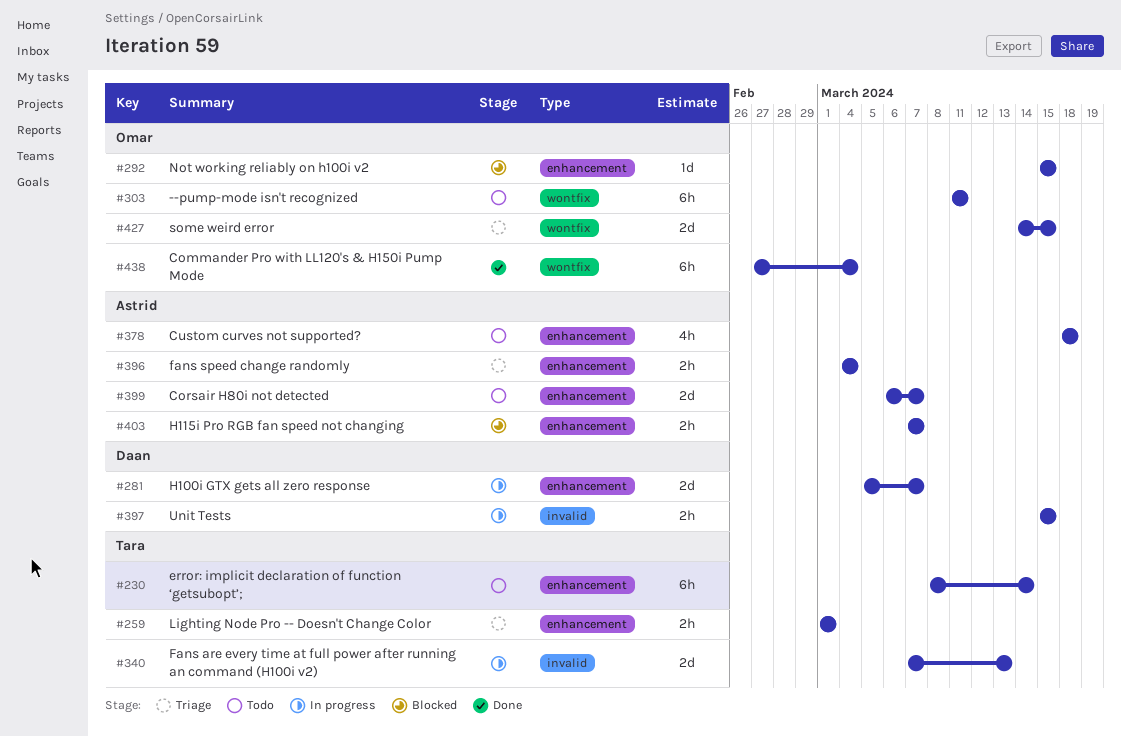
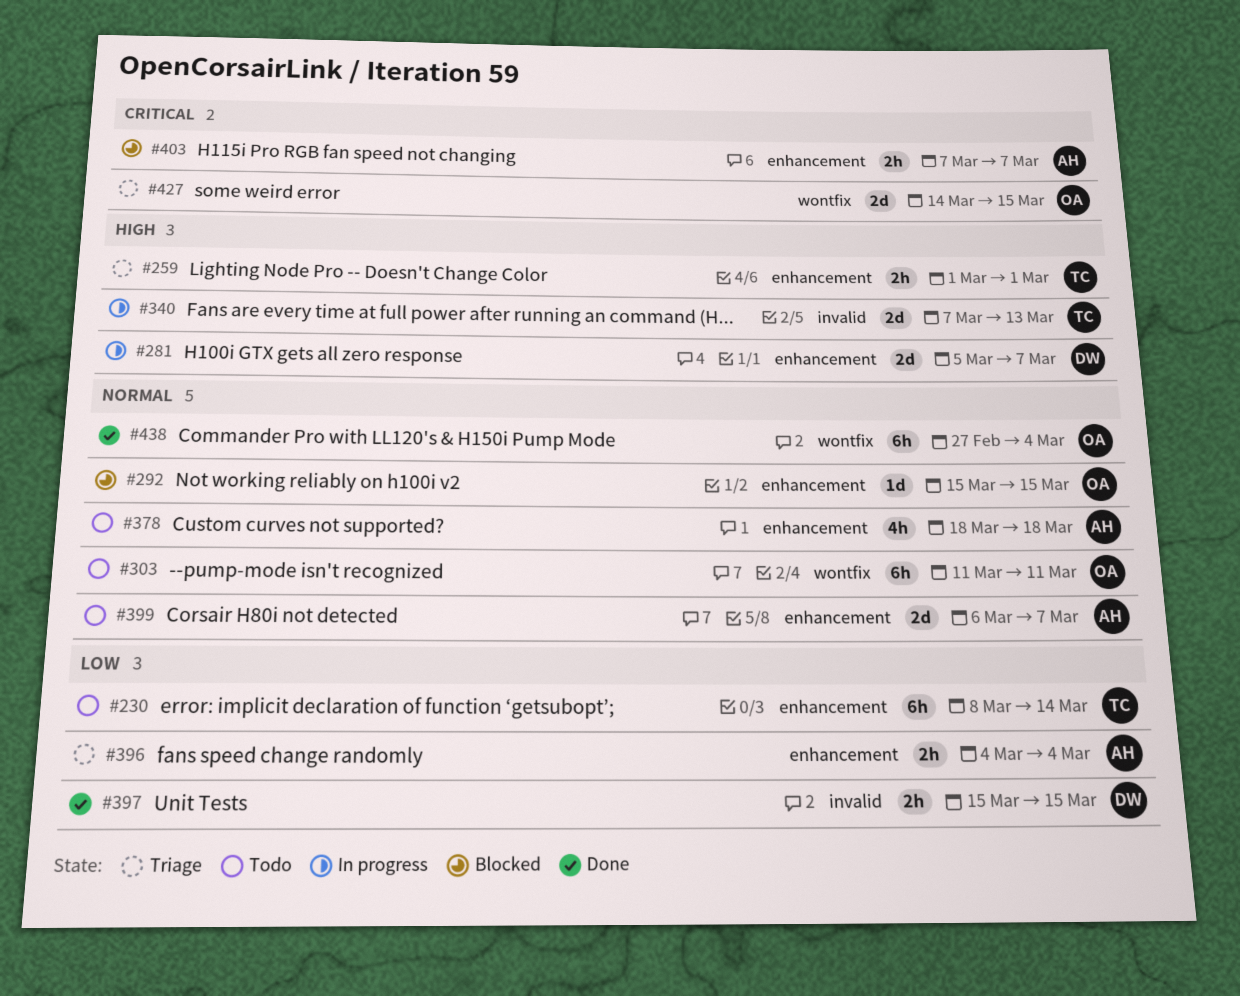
#397, status: In progress -> Done

